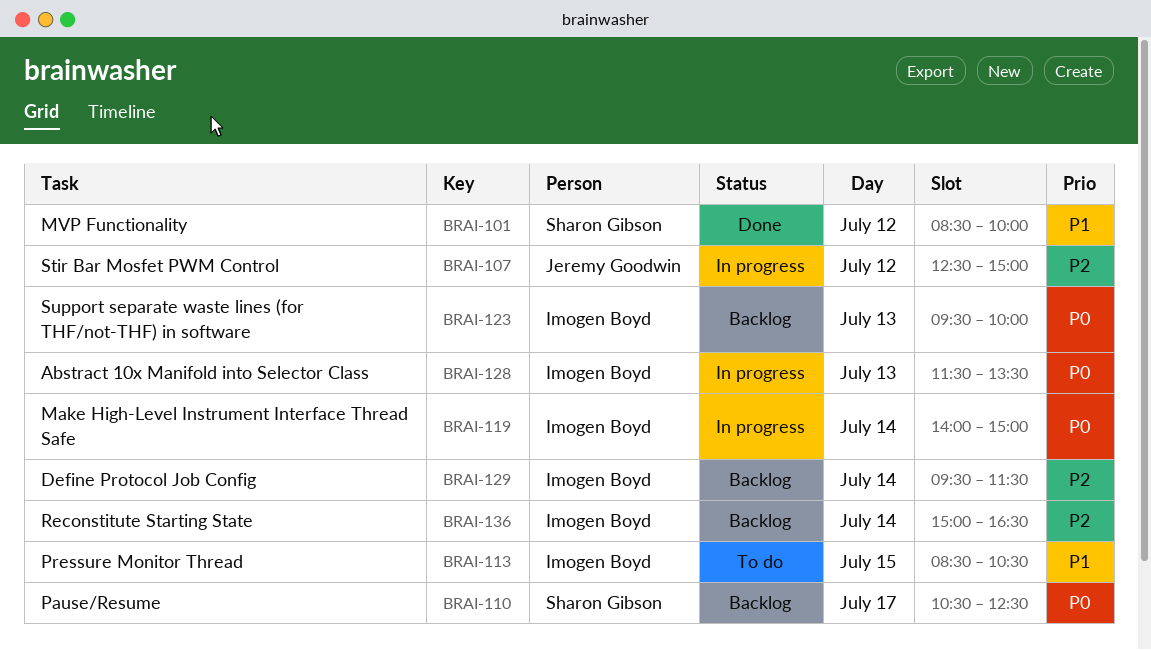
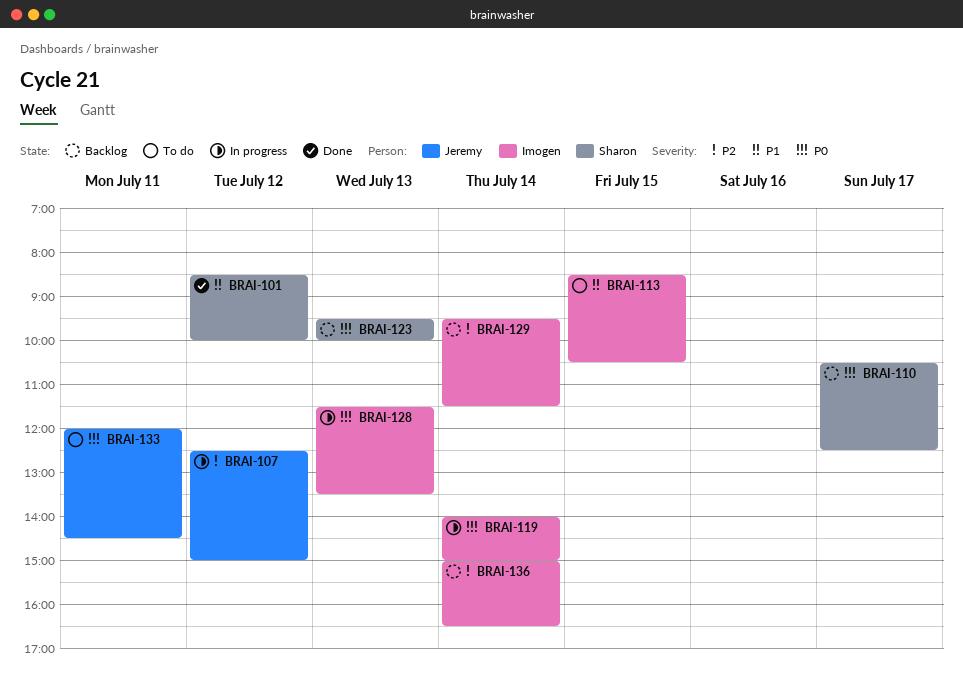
BRAI-123, owner: Imogen Boyd -> Sharon Gibson
BRAI-133: none -> present

